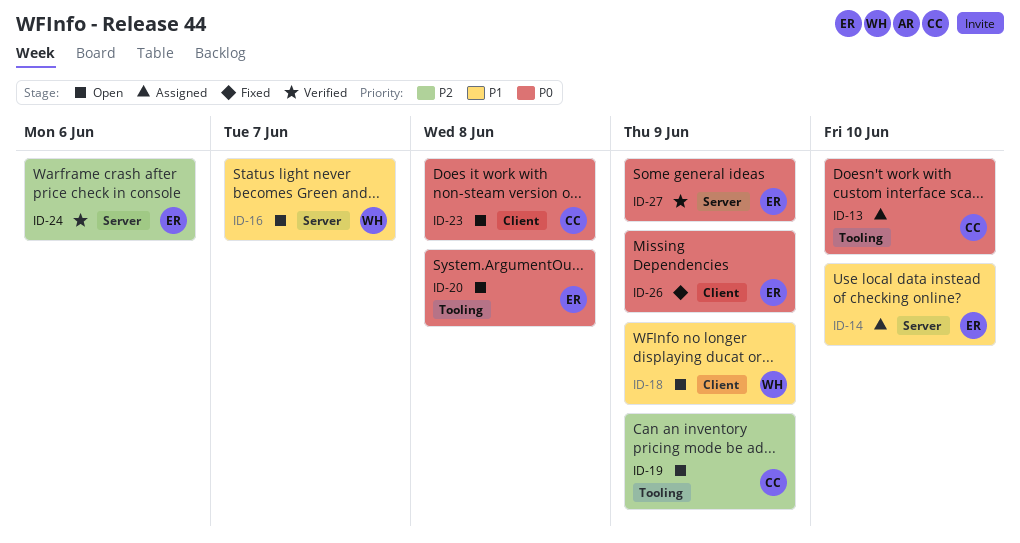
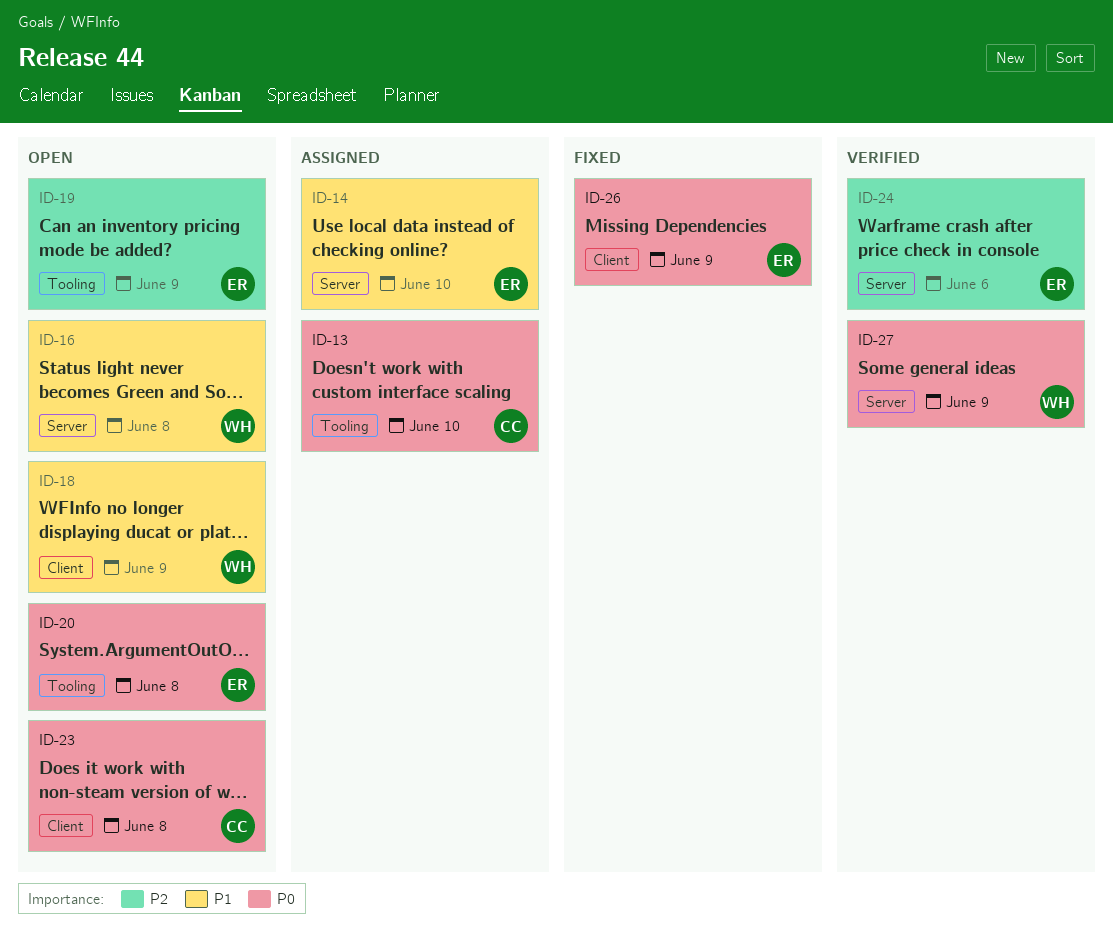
ID-16, due: Jun 7 -> Jun 8
ID-19, owner: CC -> ER
ID-27, owner: ER -> WH

